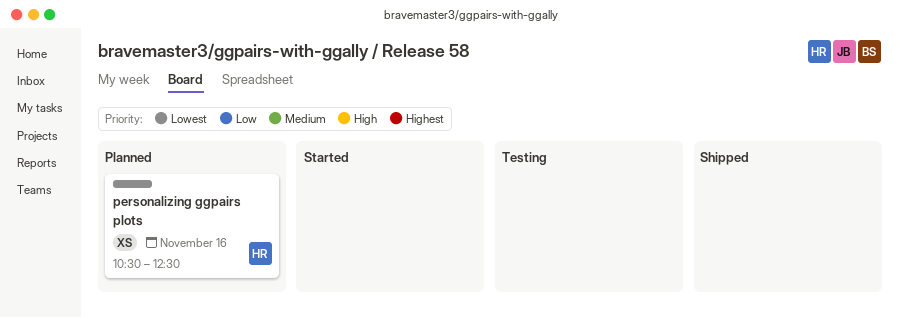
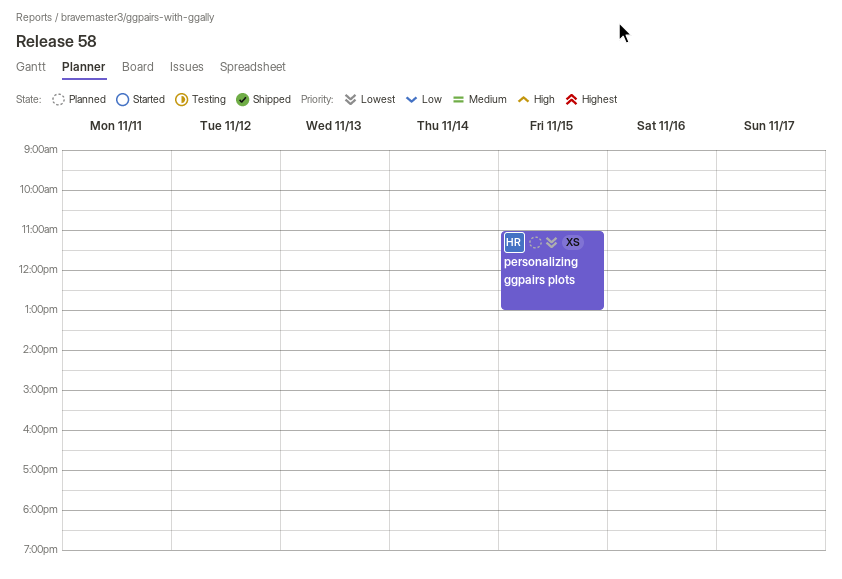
personalizing ggpairs plots, day: Nov 16 -> Nov 15
personalizing ggpairs plots, begins: 10:30 -> 11:00
personalizing ggpairs plots, ends: 12:30 -> 13:00

